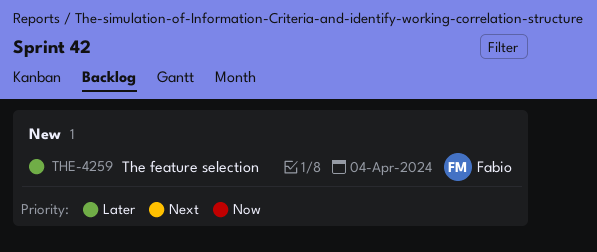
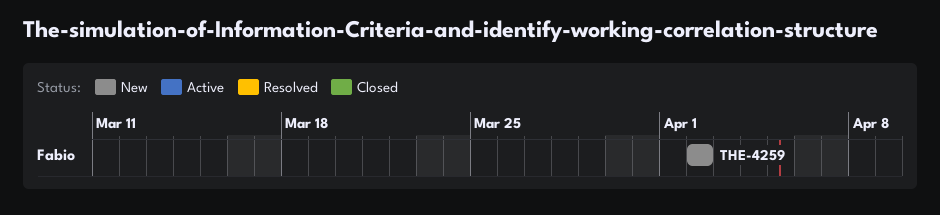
THE-4259, due: Apr 4 -> Apr 2

